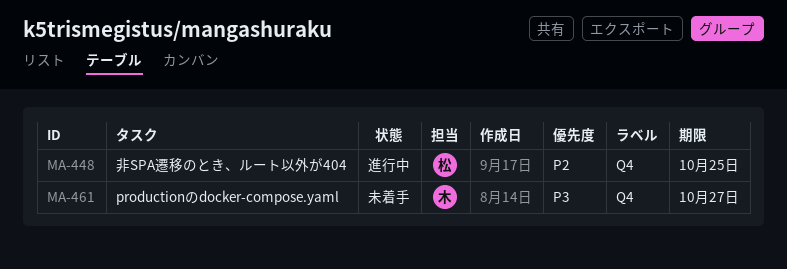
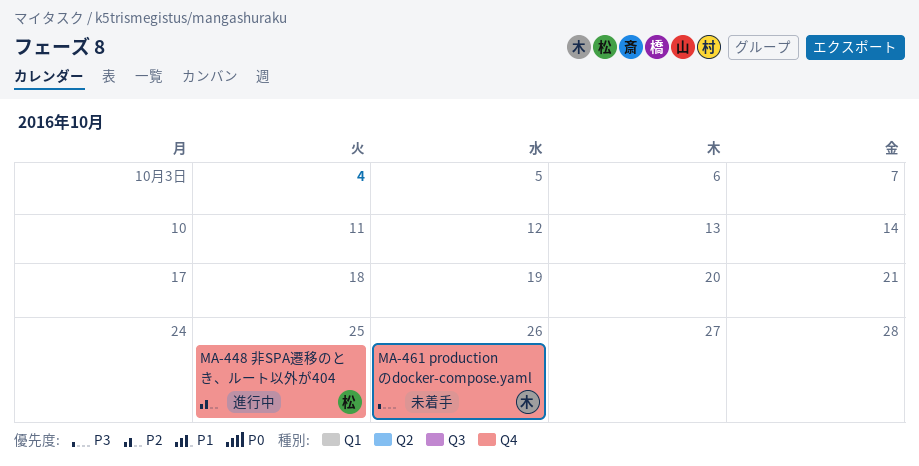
MA-461, due: Oct 27 -> Oct 26

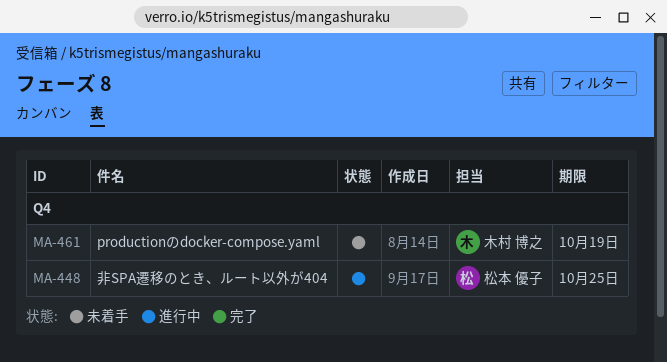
MA-461, due: Oct 26 -> Oct 19

